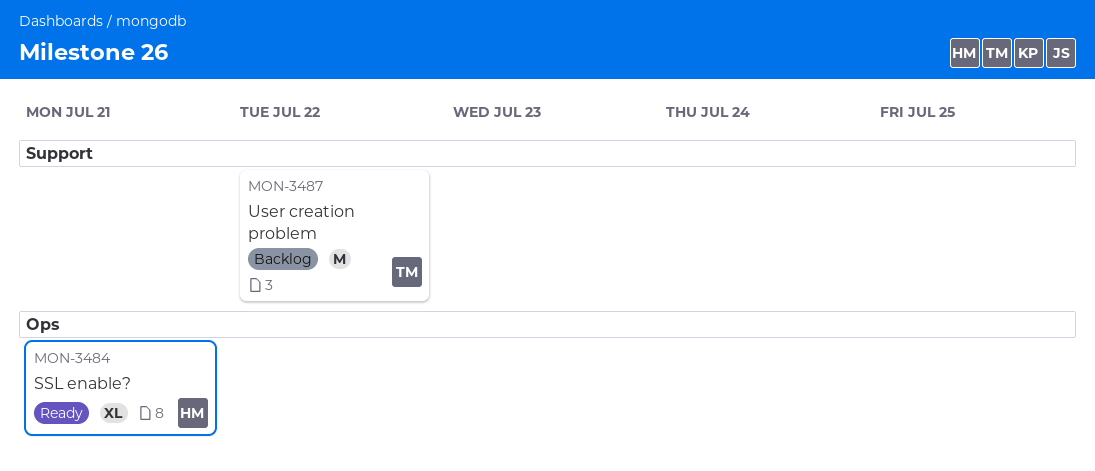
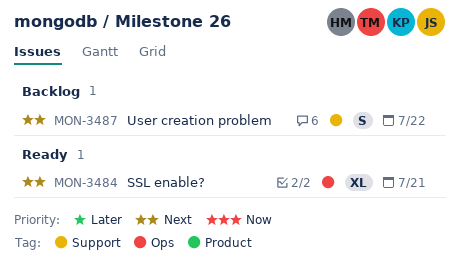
MON-3487, estimate: M -> S

